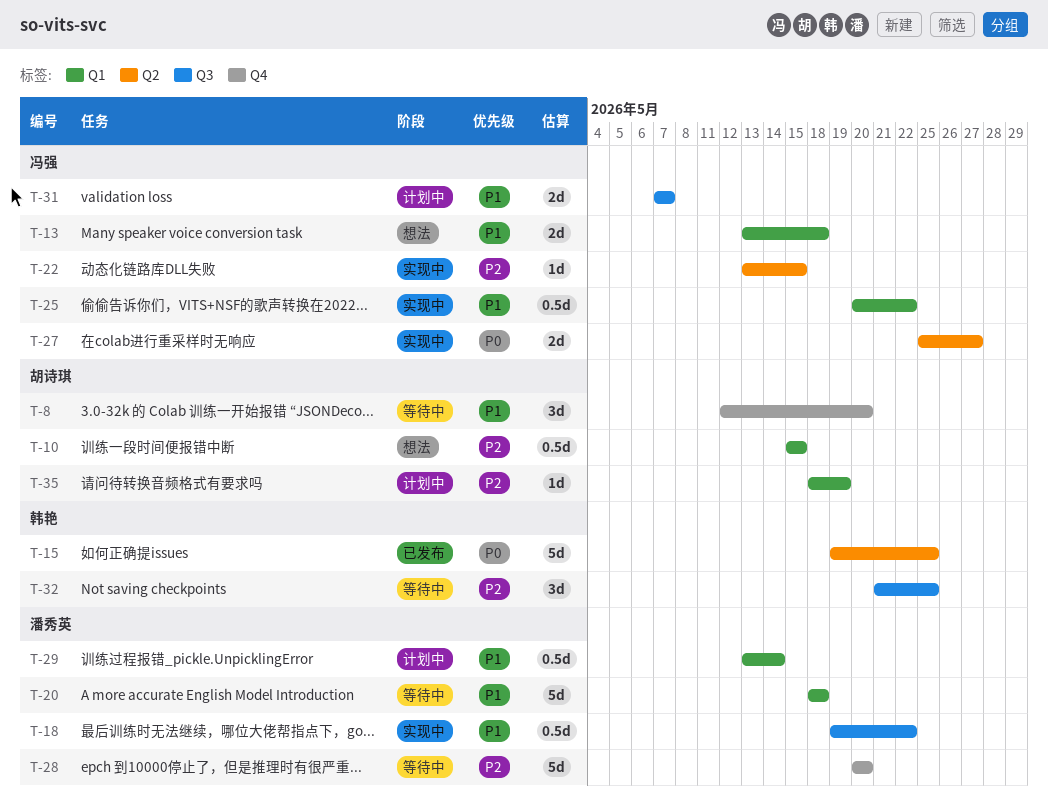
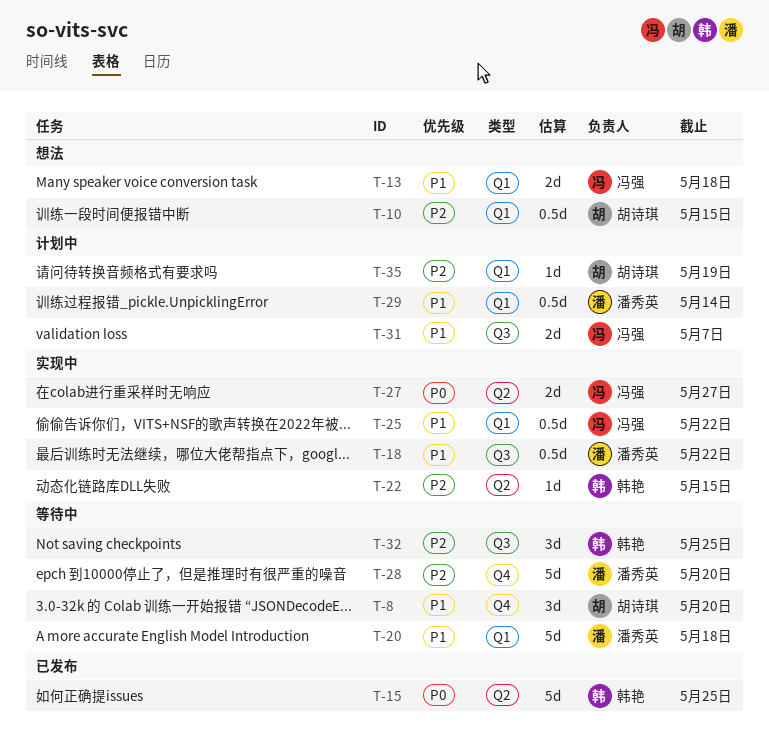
T-22, owner: 冯强 -> 韩艳

